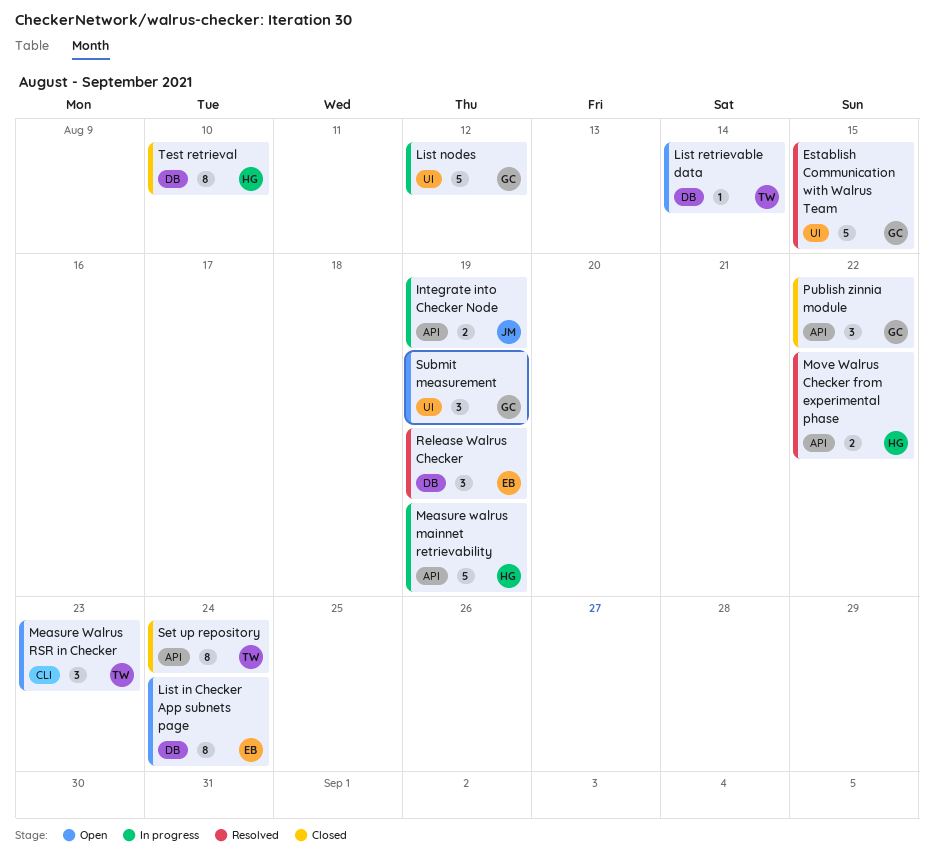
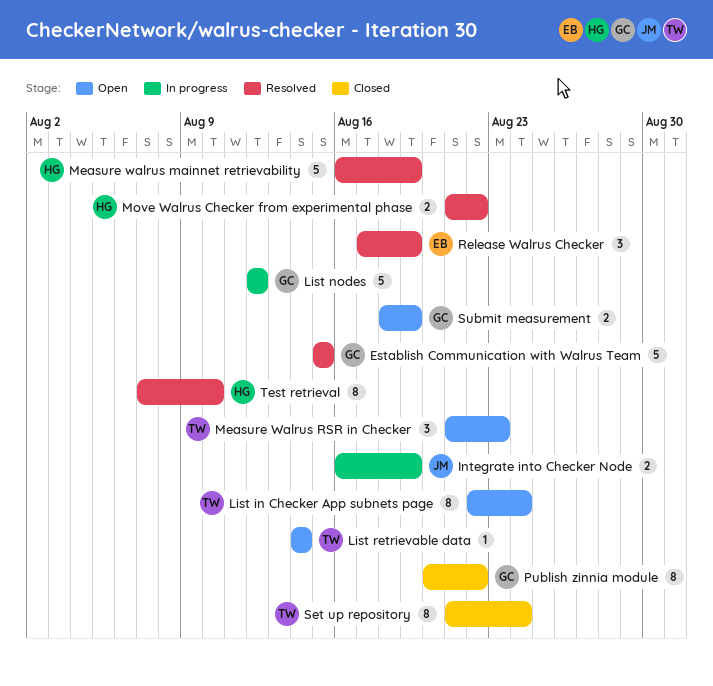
List in Checker App subnets page, owner: EB -> TW
Measure walrus mainnet retrievability, status: In progress -> Resolved
Publish zinnia module, estimate: 3 -> 8
Submit measurement, estimate: 3 -> 2
Test retrieval, status: Closed -> Resolved

